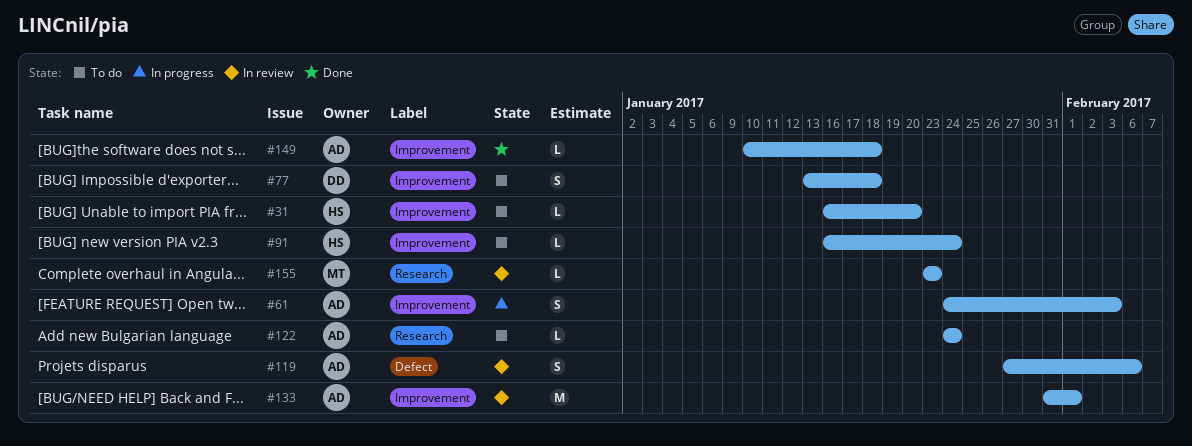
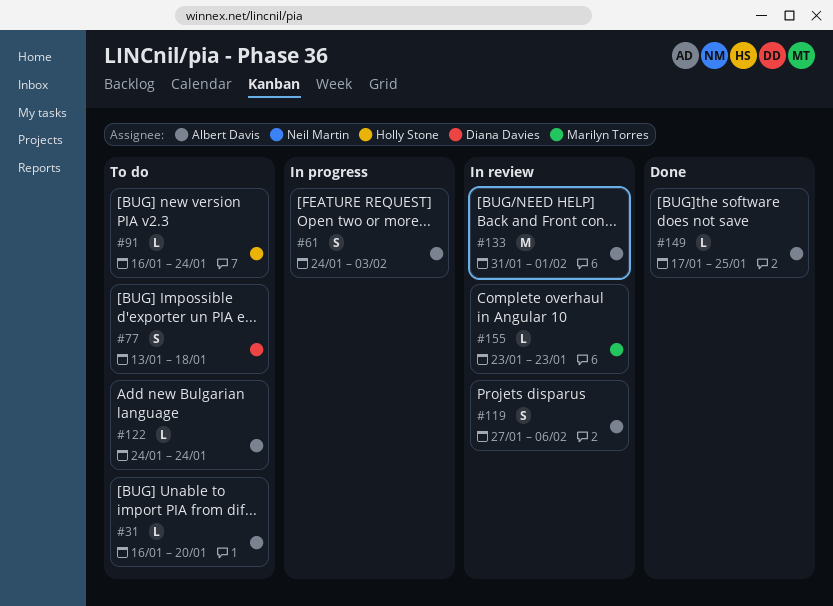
#31, owner: Holly Stone -> Albert Davis
#149, start: Jan 10 -> Jan 17
#149, due: Jan 18 -> Jan 25

